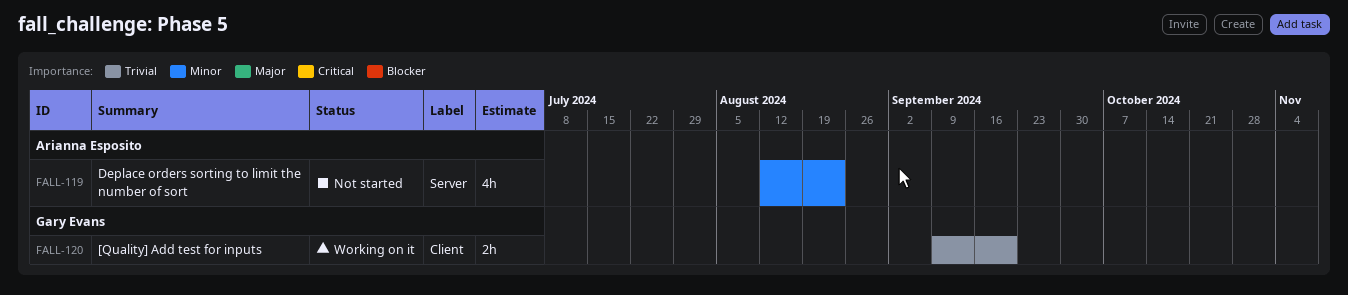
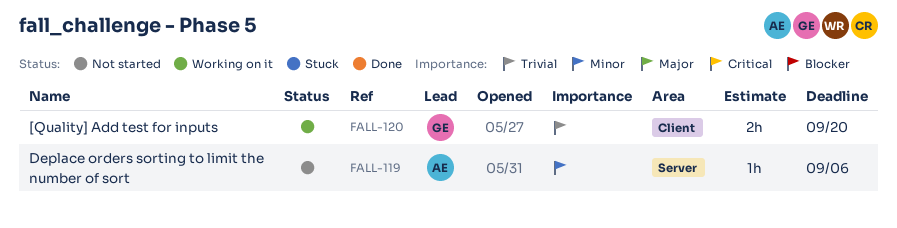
FALL-119, estimate: 4h -> 1h
FALL-119, due: Aug 23 -> Sep 6

